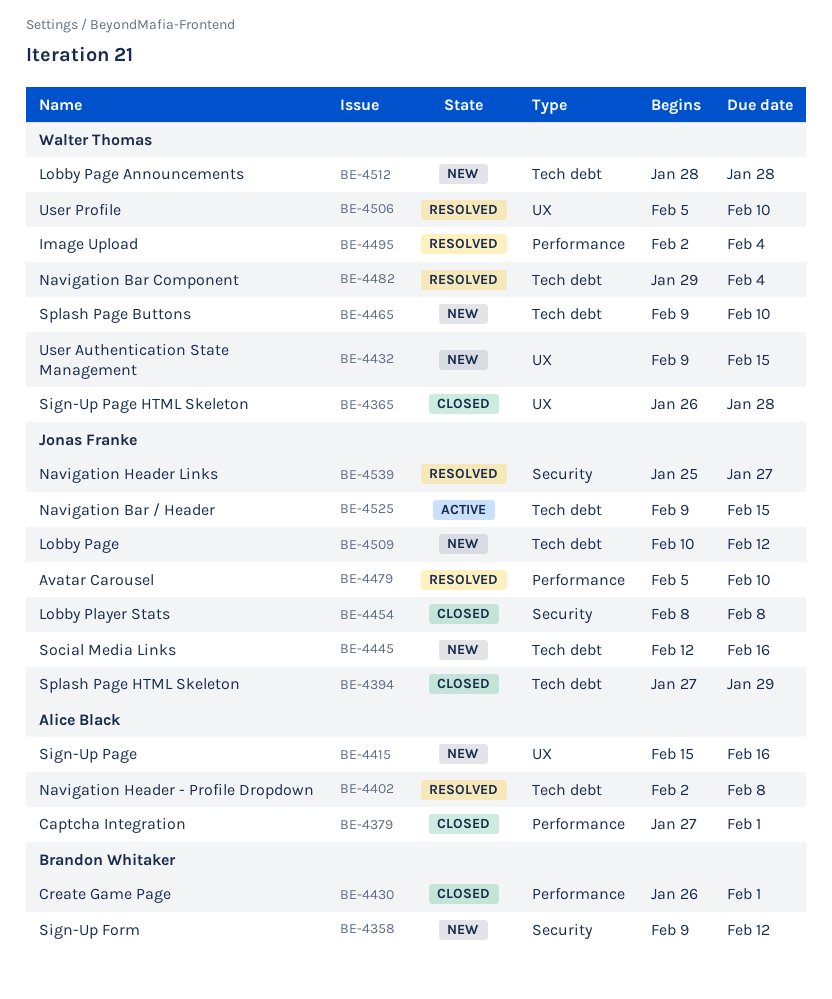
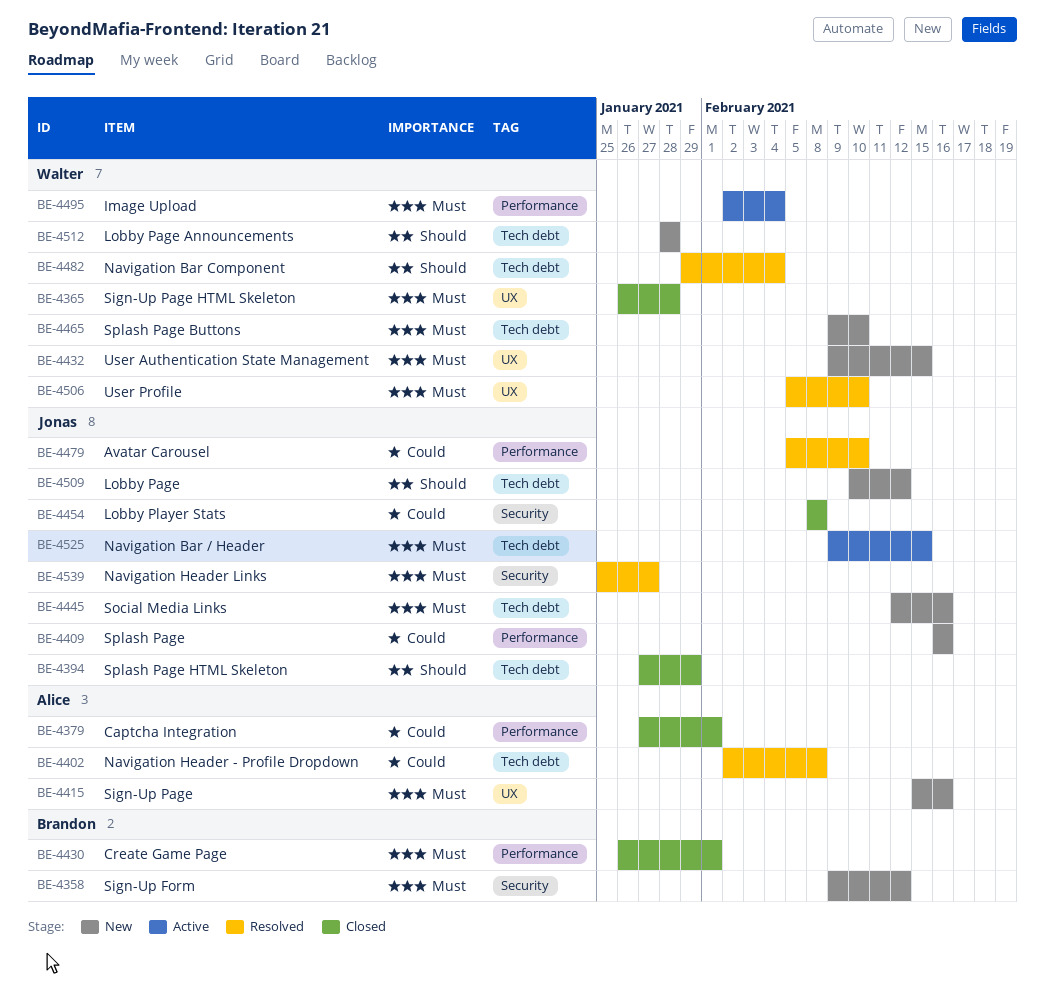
BE-4409: none -> present
BE-4495, status: Resolved -> Active

